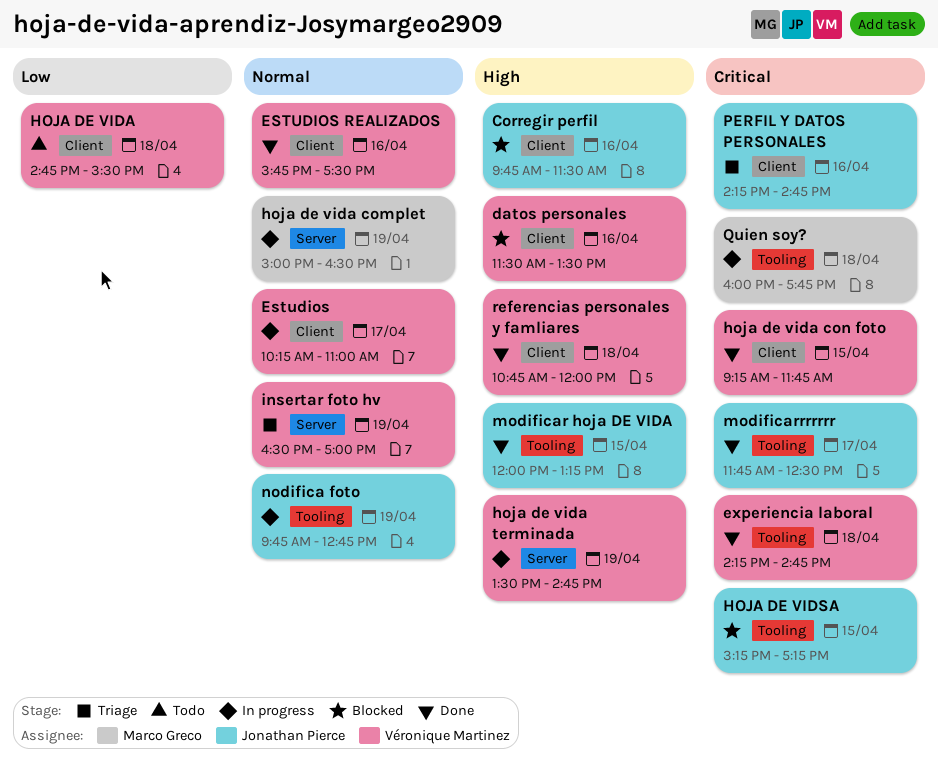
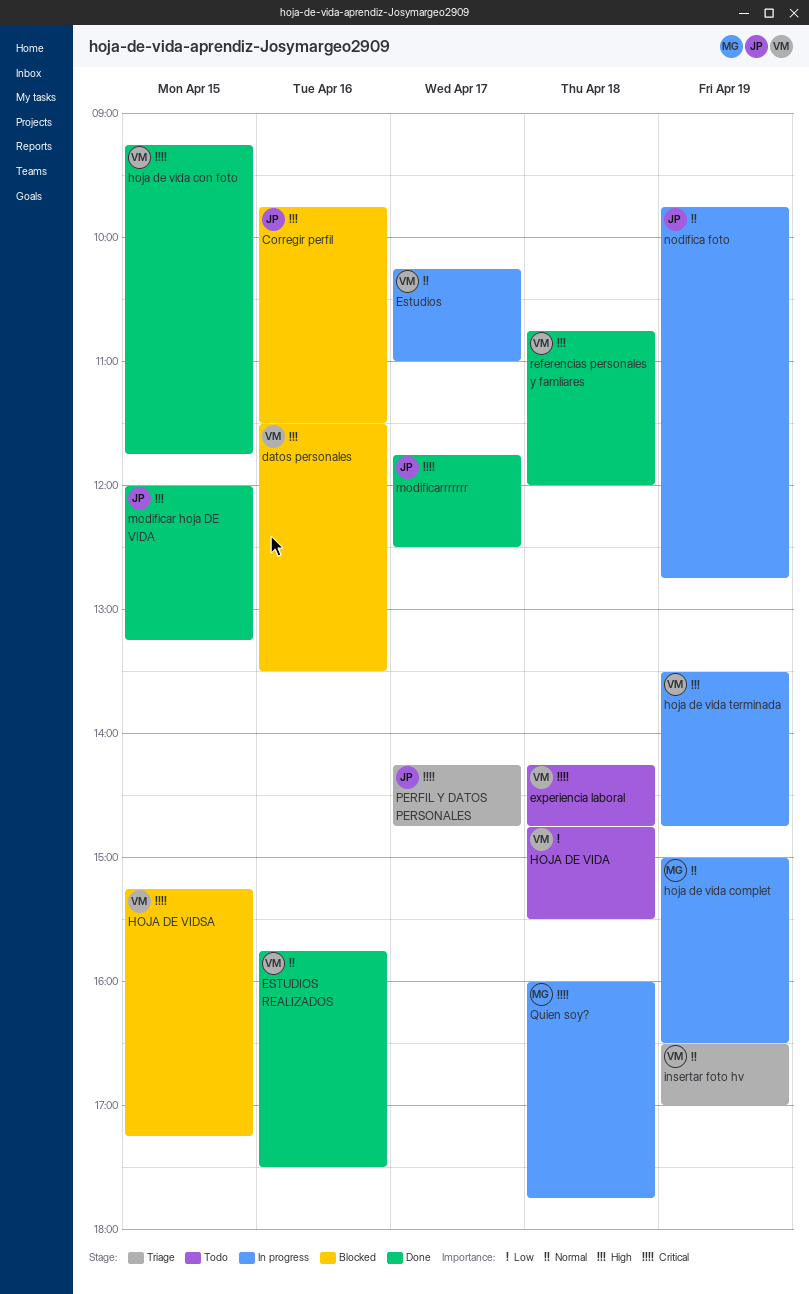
experiencia laboral, status: Done -> Todo
HOJA DE VIDSA, owner: Jonathan Pierce -> Véronique Martinez
PERFIL Y DATOS PERSONALES, day: Apr 16 -> Apr 17

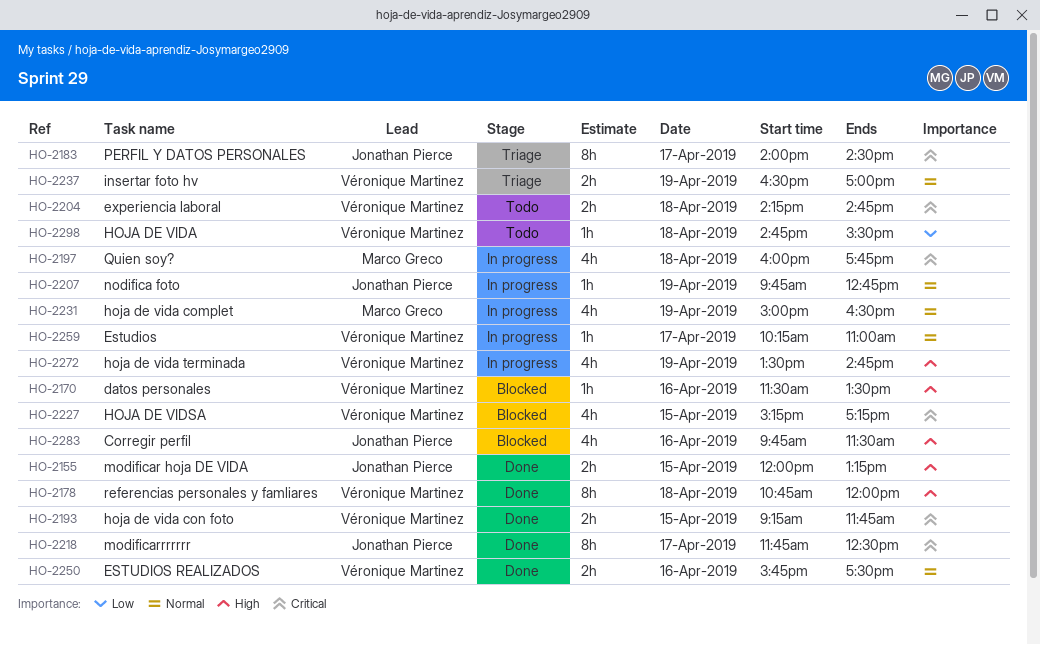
PERFIL Y DATOS PERSONALES, begins: 14:15 -> 14:00
PERFIL Y DATOS PERSONALES, ends: 14:45 -> 14:30

